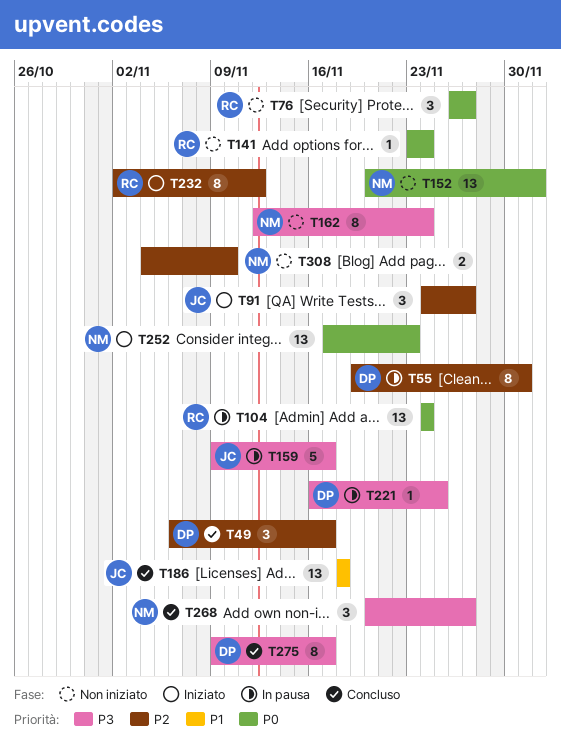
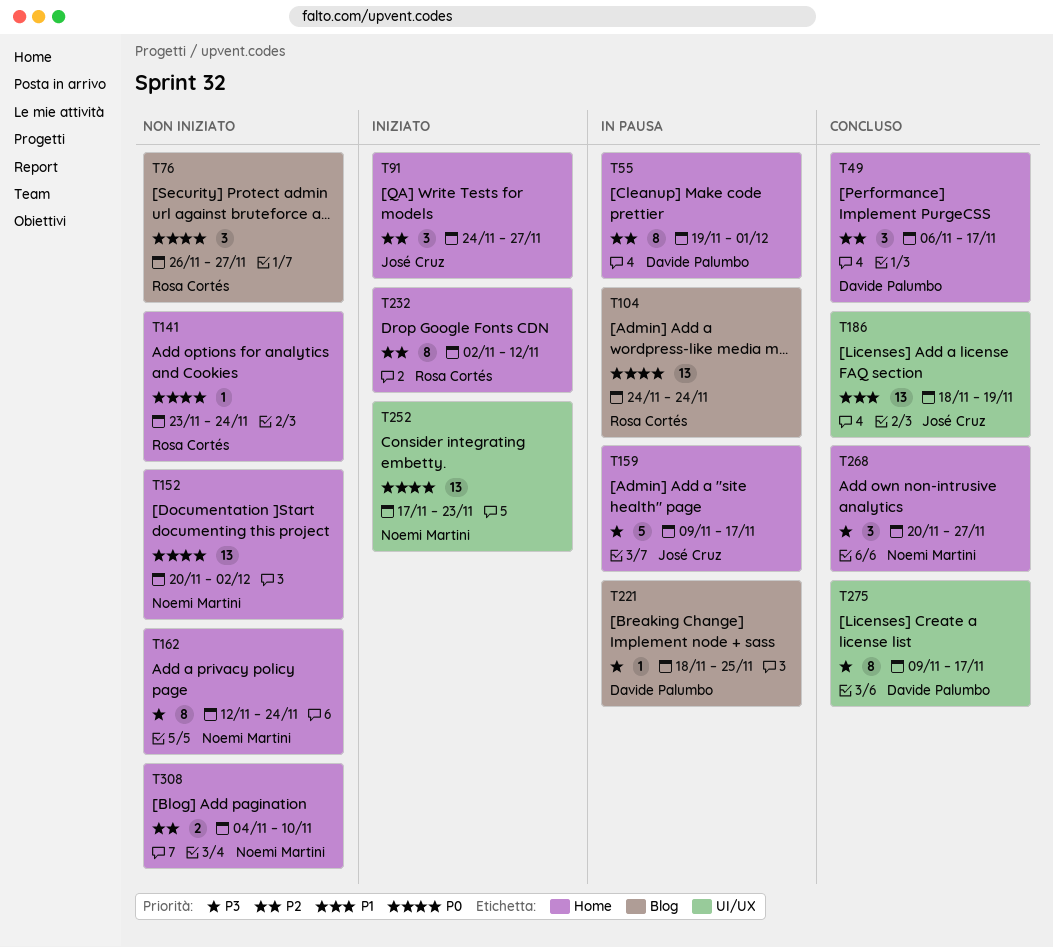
T186, due: Nov 18 -> Nov 19
T221, start: Nov 16 -> Nov 18

